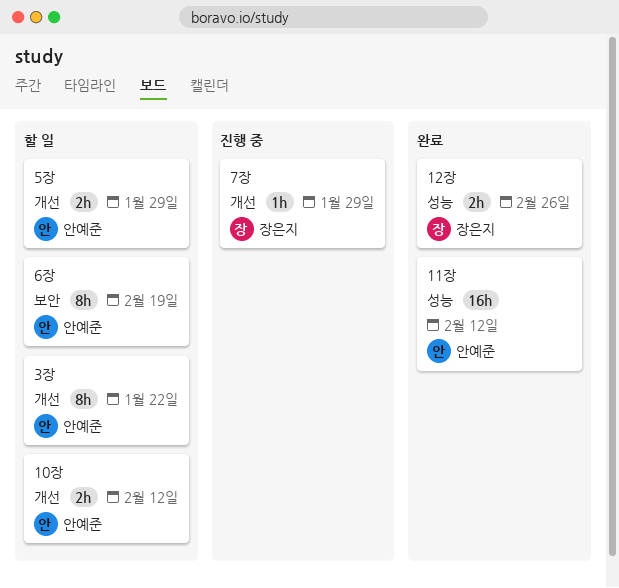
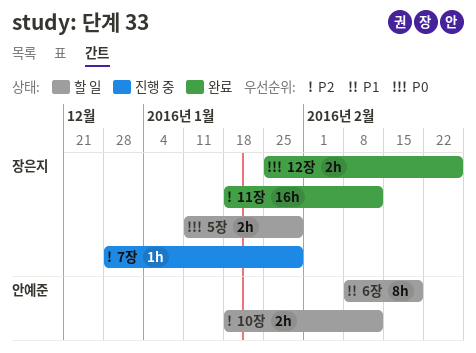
11장, owner: 안예준 -> 장은지
3장: present -> none
5장, owner: 안예준 -> 장은지

